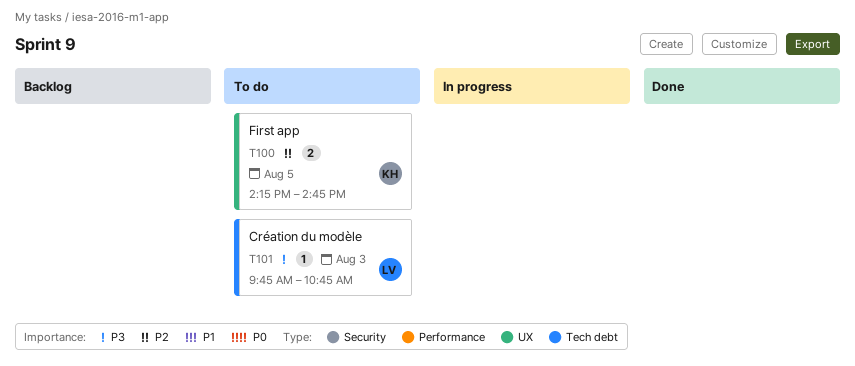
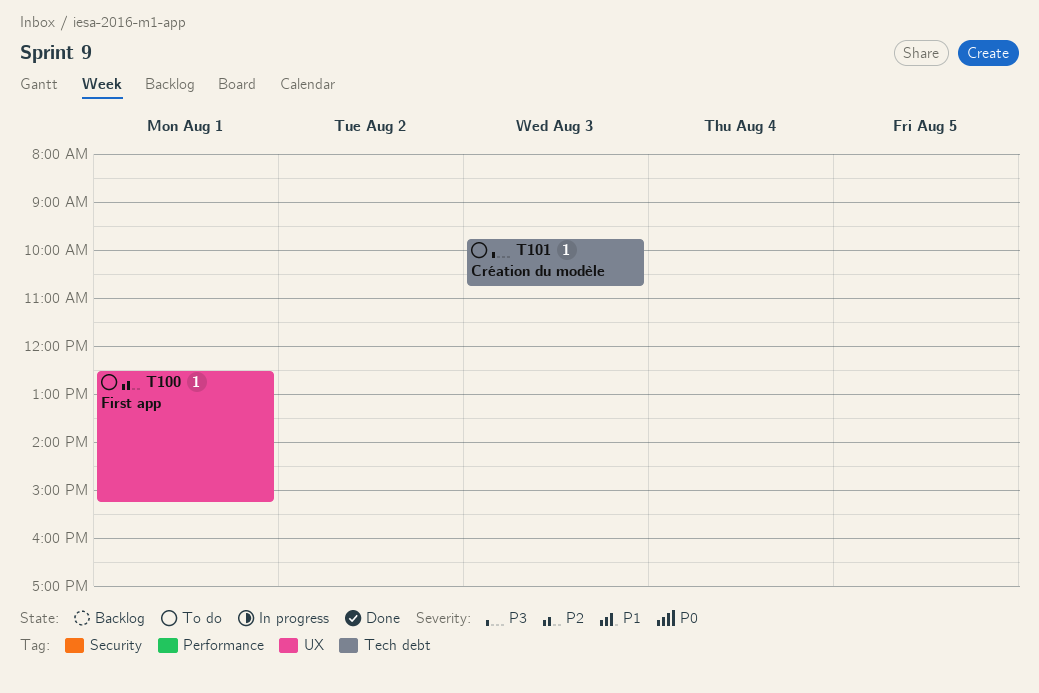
T100, estimate: 2 -> 1
T100, day: Aug 5 -> Aug 1
T100, begins: 14:15 -> 12:30
T100, ends: 14:45 -> 15:15

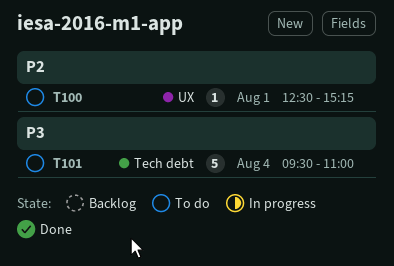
T101, estimate: 1 -> 5
T101, day: Aug 3 -> Aug 4
T101, begins: 09:45 -> 09:30
T101, ends: 10:45 -> 11:00

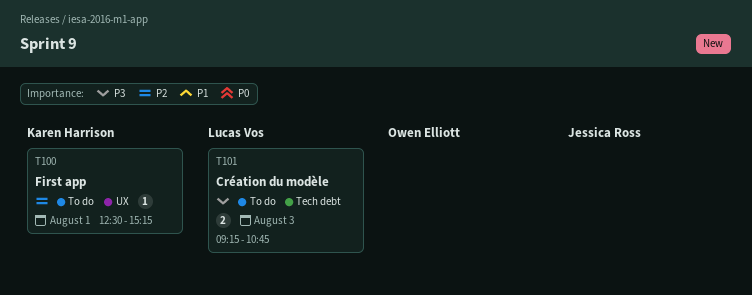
T101, estimate: 5 -> 2
T101, day: Aug 4 -> Aug 3
T101, begins: 09:30 -> 09:15
T101, ends: 11:00 -> 10:45

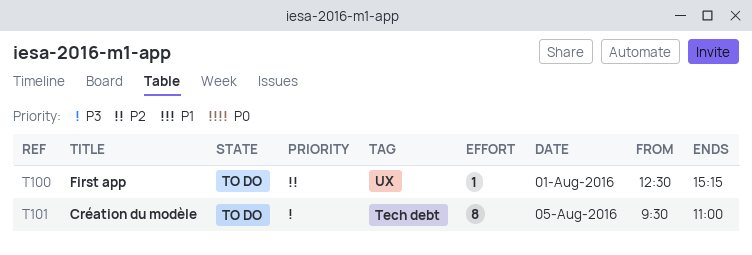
T101, estimate: 2 -> 8
T101, day: Aug 3 -> Aug 5
T101, begins: 09:15 -> 09:30
T101, ends: 10:45 -> 11:00

